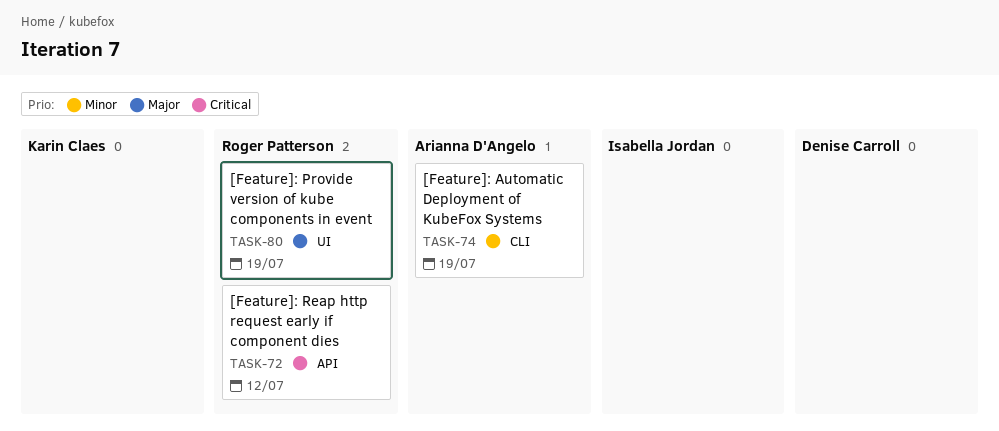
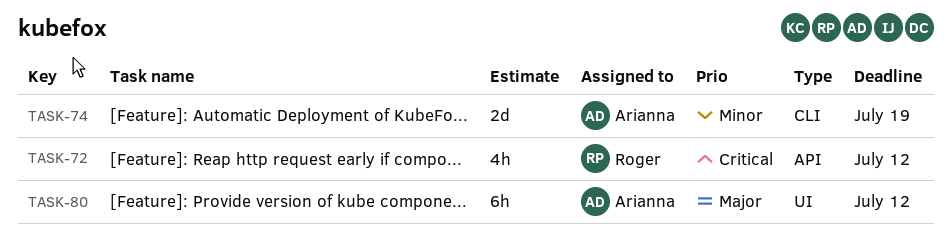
TASK-80, owner: Roger Patterson -> Arianna D'Angelo
TASK-80, due: Jul 19 -> Jul 12

